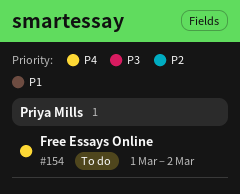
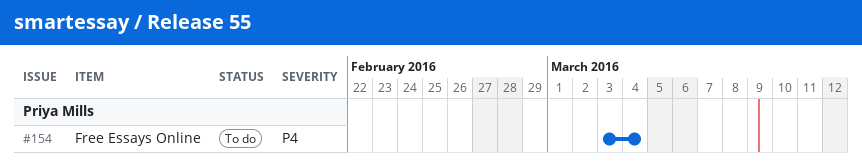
#154, start: Mar 1 -> Mar 3
#154, due: Mar 2 -> Mar 4

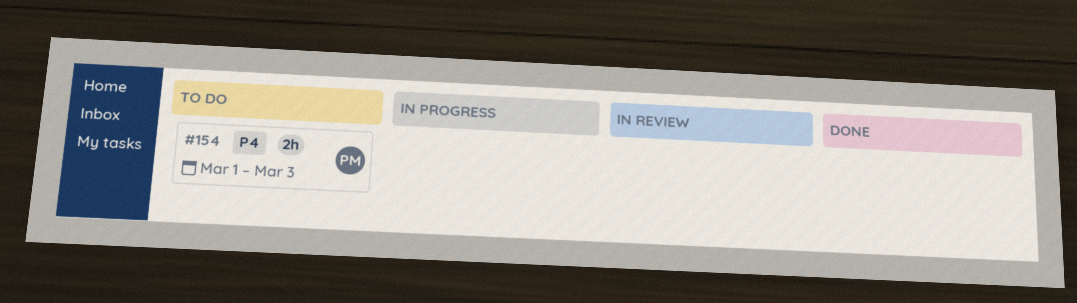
#154, start: Mar 3 -> Mar 1
#154, due: Mar 4 -> Mar 3

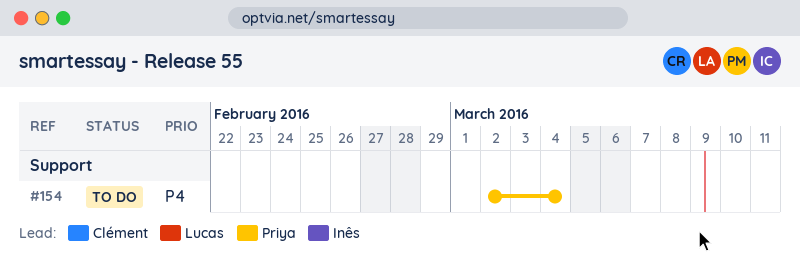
#154, start: Mar 1 -> Mar 2
#154, due: Mar 3 -> Mar 4

